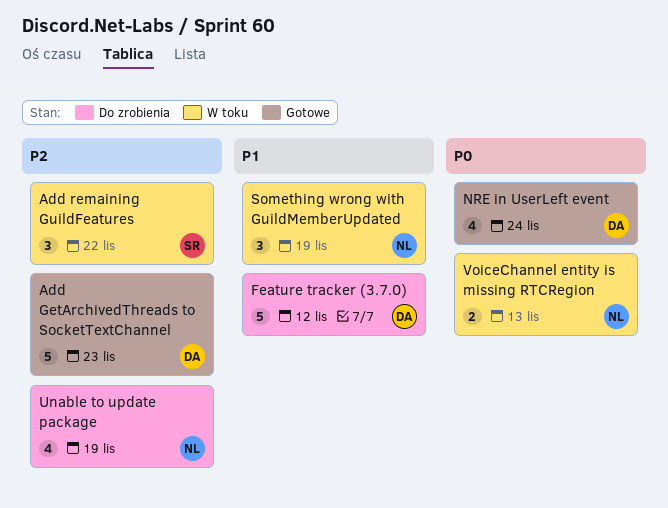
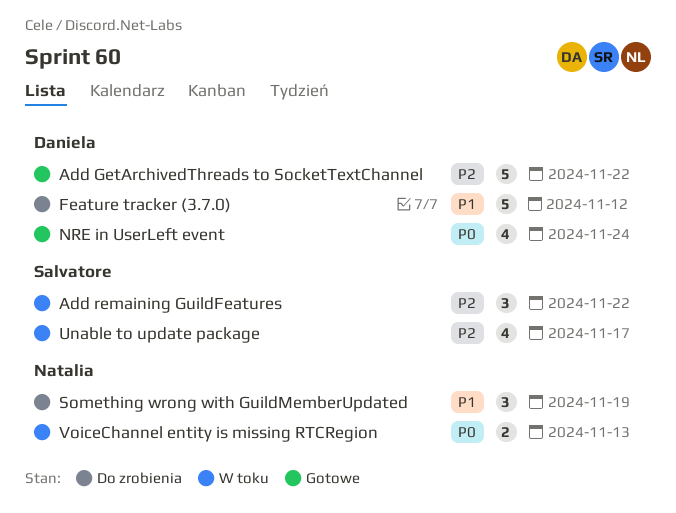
Add GetArchivedThreads to SocketTextChannel, due: Nov 23 -> Nov 22
Something wrong with GuildMemberUpdated, status: W toku -> Do zrobienia
Unable to update package, status: Do zrobienia -> W toku
Unable to update package, owner: Natalia -> Salvatore
Unable to update package, due: Nov 19 -> Nov 17

